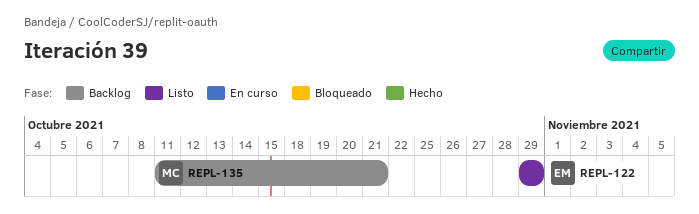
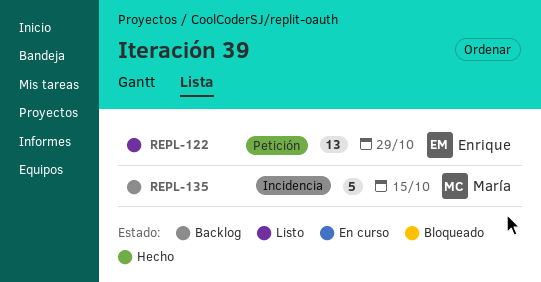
REPL-135, due: Oct 21 -> Oct 15

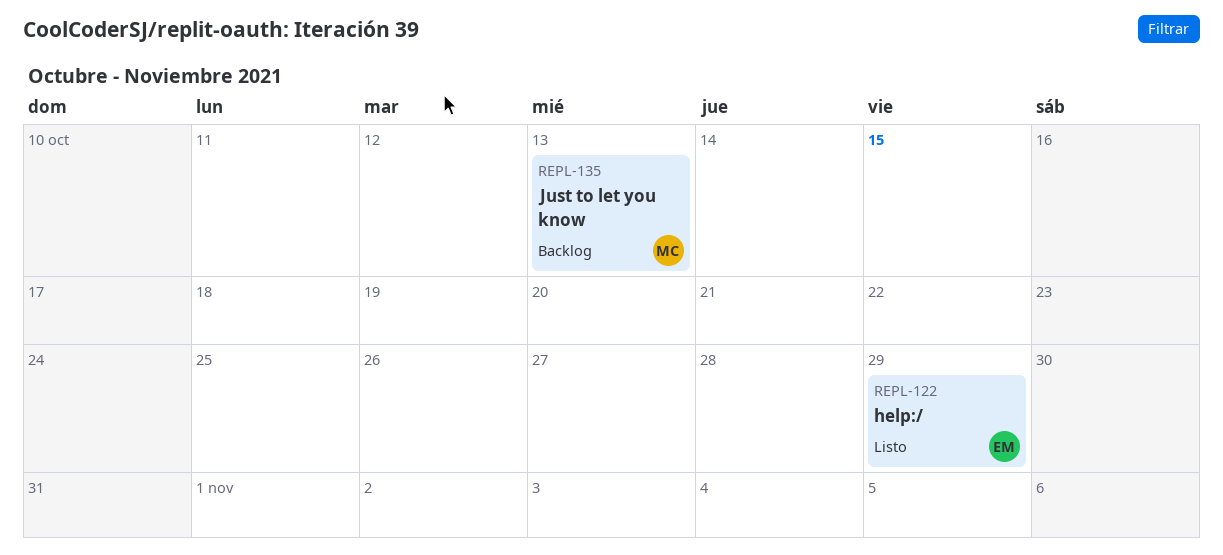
REPL-135, due: Oct 15 -> Oct 13

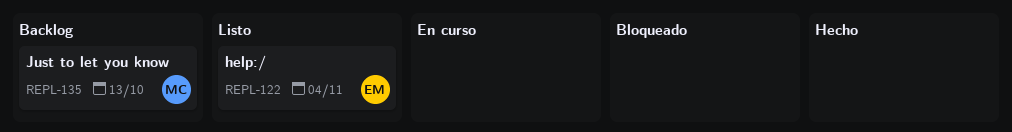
REPL-122, due: Oct 29 -> Nov 4

